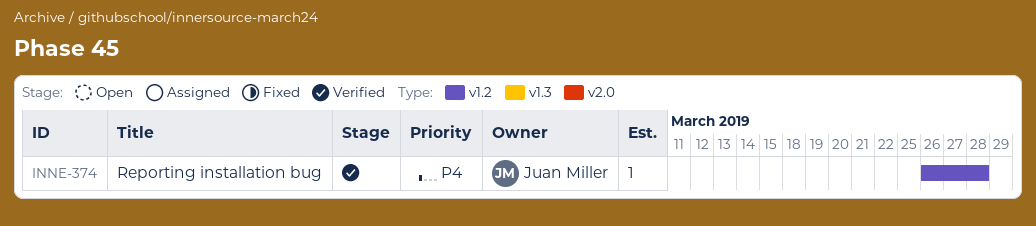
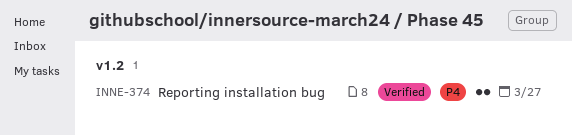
INNE-374, estimate: 1 -> 2
INNE-374, due: Mar 28 -> Mar 27

